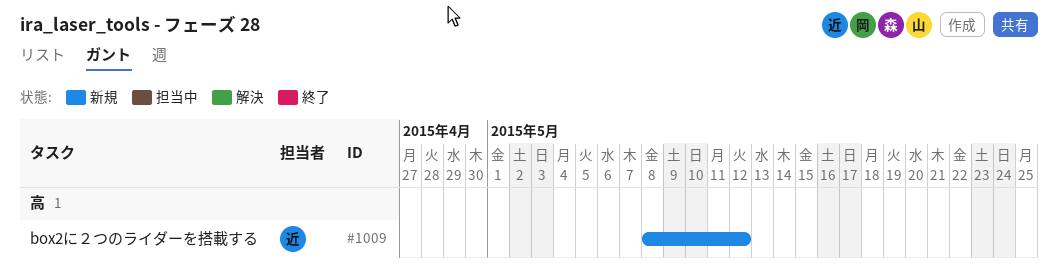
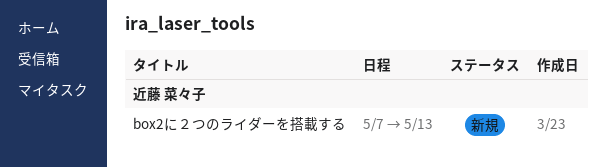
box2に２つのライダーを搭載する, start: May 8 -> May 7
box2に２つのライダーを搭載する, due: May 12 -> May 13

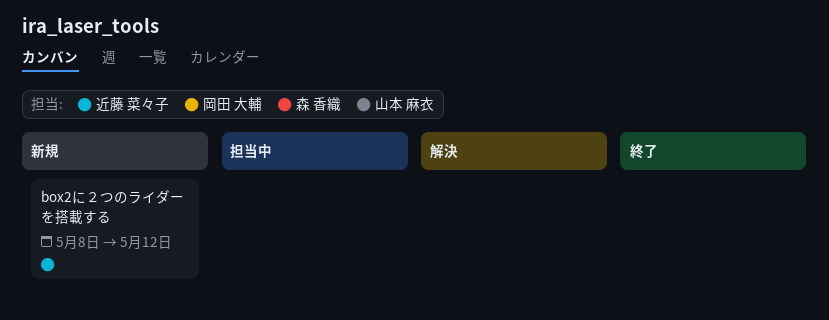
box2に２つのライダーを搭載する, start: May 7 -> May 8
box2に２つのライダーを搭載する, due: May 13 -> May 12

